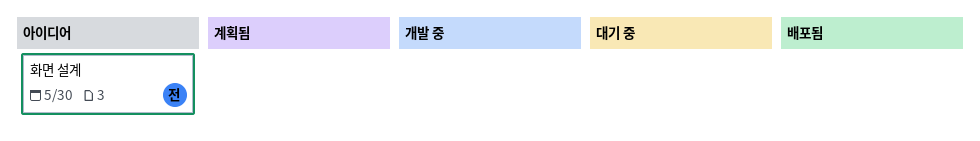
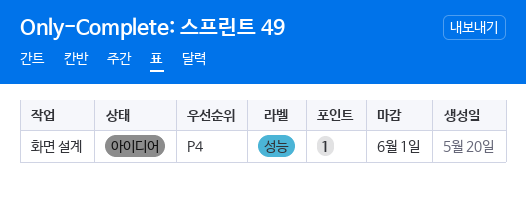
화면 설계, due: May 30 -> Jun 1

